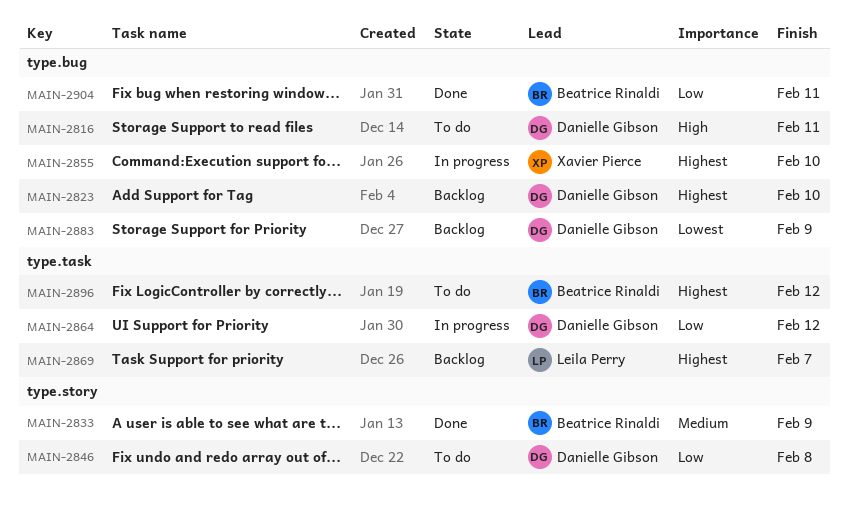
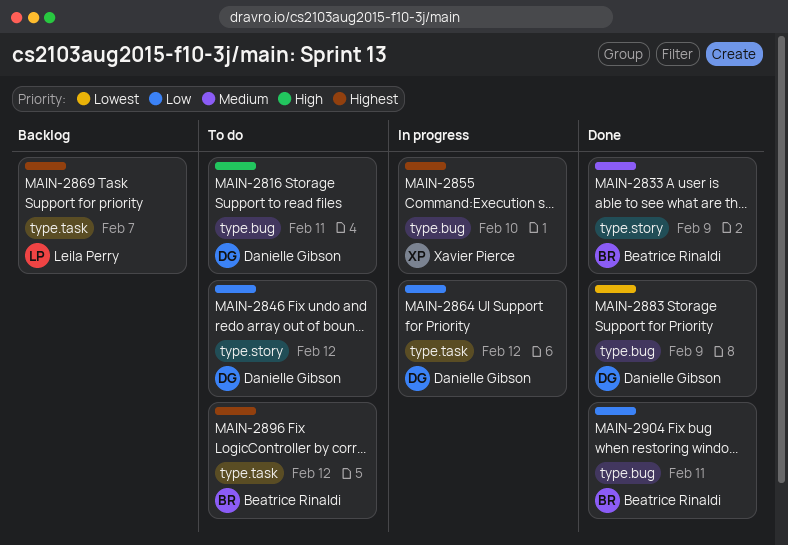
MAIN-2823: present -> none
MAIN-2846, due: Feb 8 -> Feb 12
MAIN-2883, status: Backlog -> Done

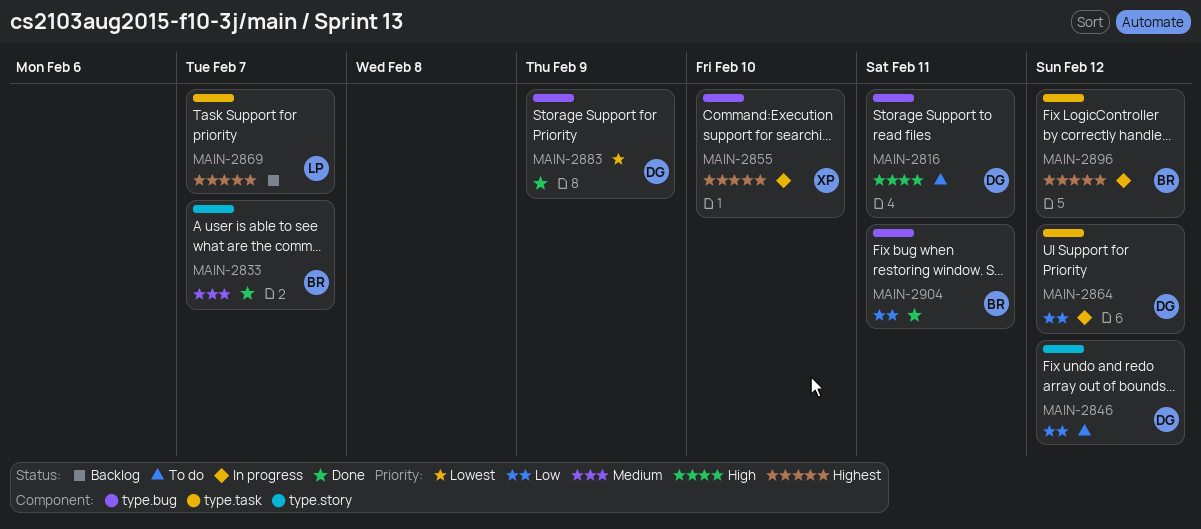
MAIN-2833, due: Feb 9 -> Feb 7
MAIN-2896, status: To do -> In progress

